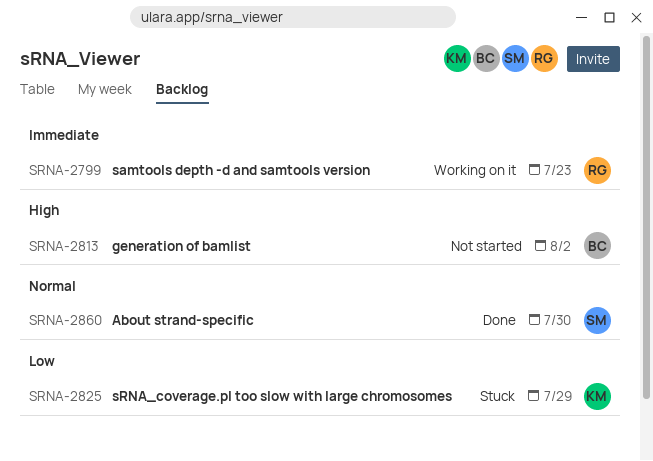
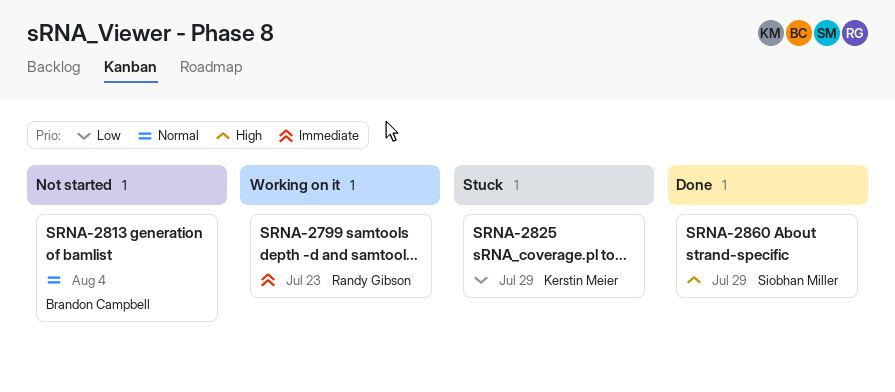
SRNA-2813, priority: High -> Normal
SRNA-2813, due: Aug 2 -> Aug 4
SRNA-2860, priority: Normal -> High
SRNA-2860, due: Jul 30 -> Jul 29

